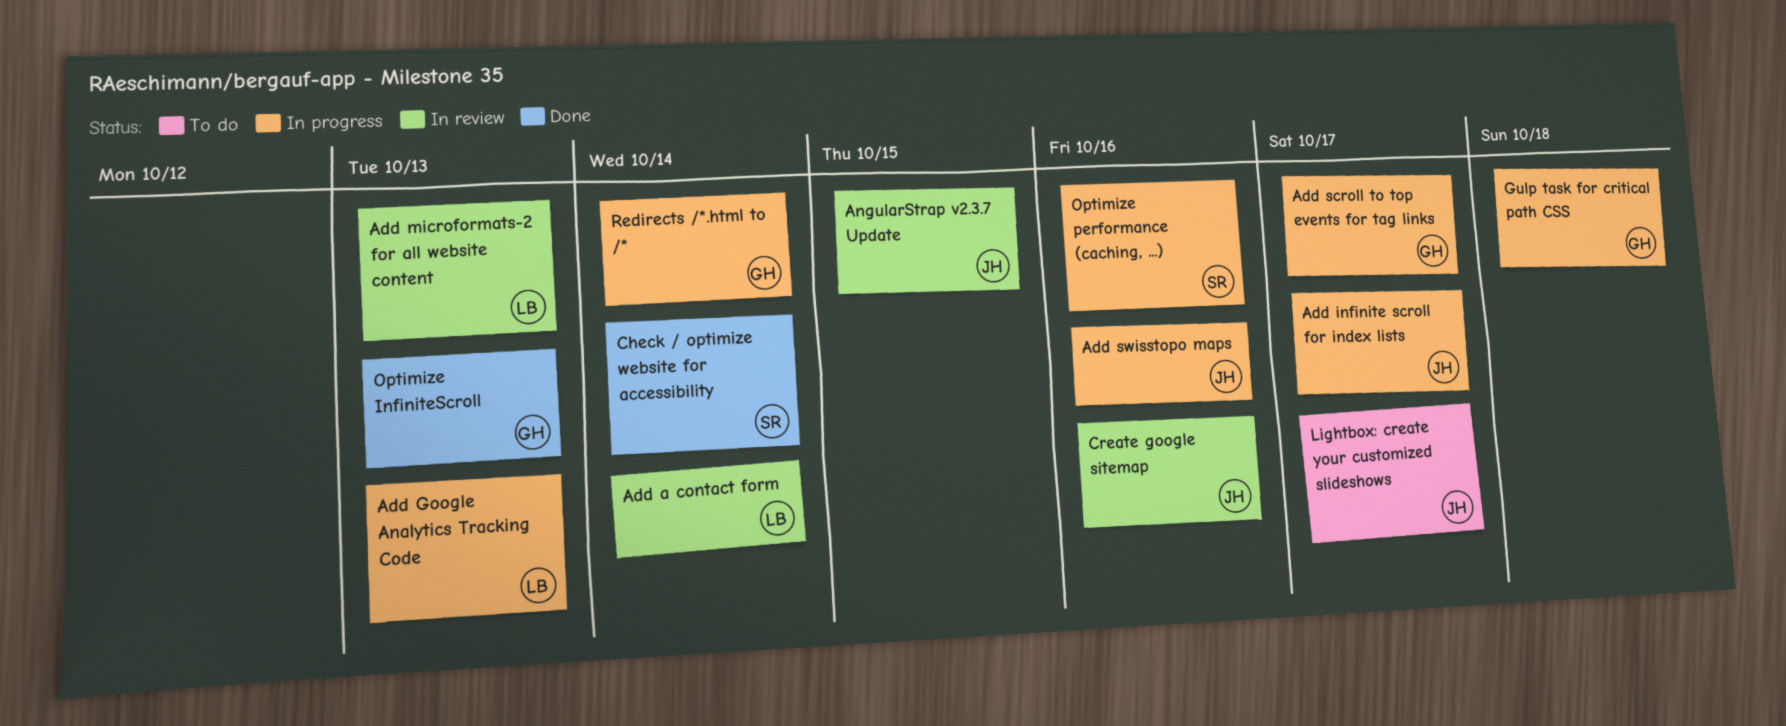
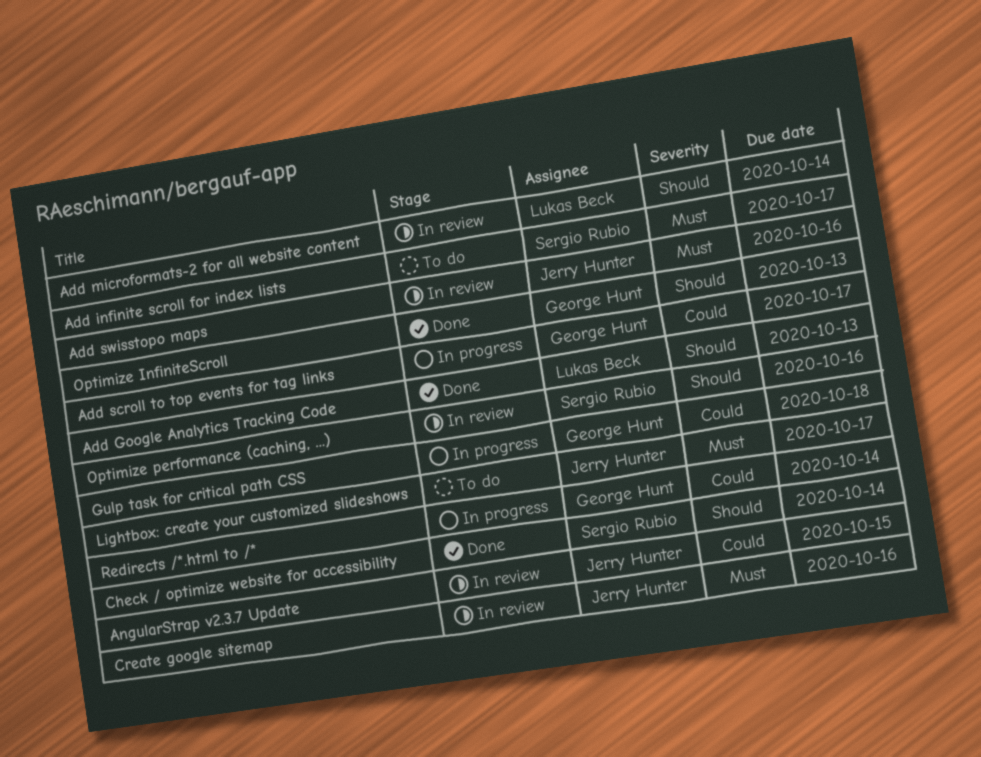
Add a contact form: present -> none
Add Google Analytics Tracking Code, status: In progress -> Done
Add infinite scroll for index lists, status: In progress -> To do
Add infinite scroll for index lists, owner: Jerry Hunter -> Sergio Rubio
Add microformats-2 for all website content, due: Oct 13 -> Oct 14
Add swisstopo maps, status: In progress -> In review
Optimize performance (caching, ...), status: In progress -> In review

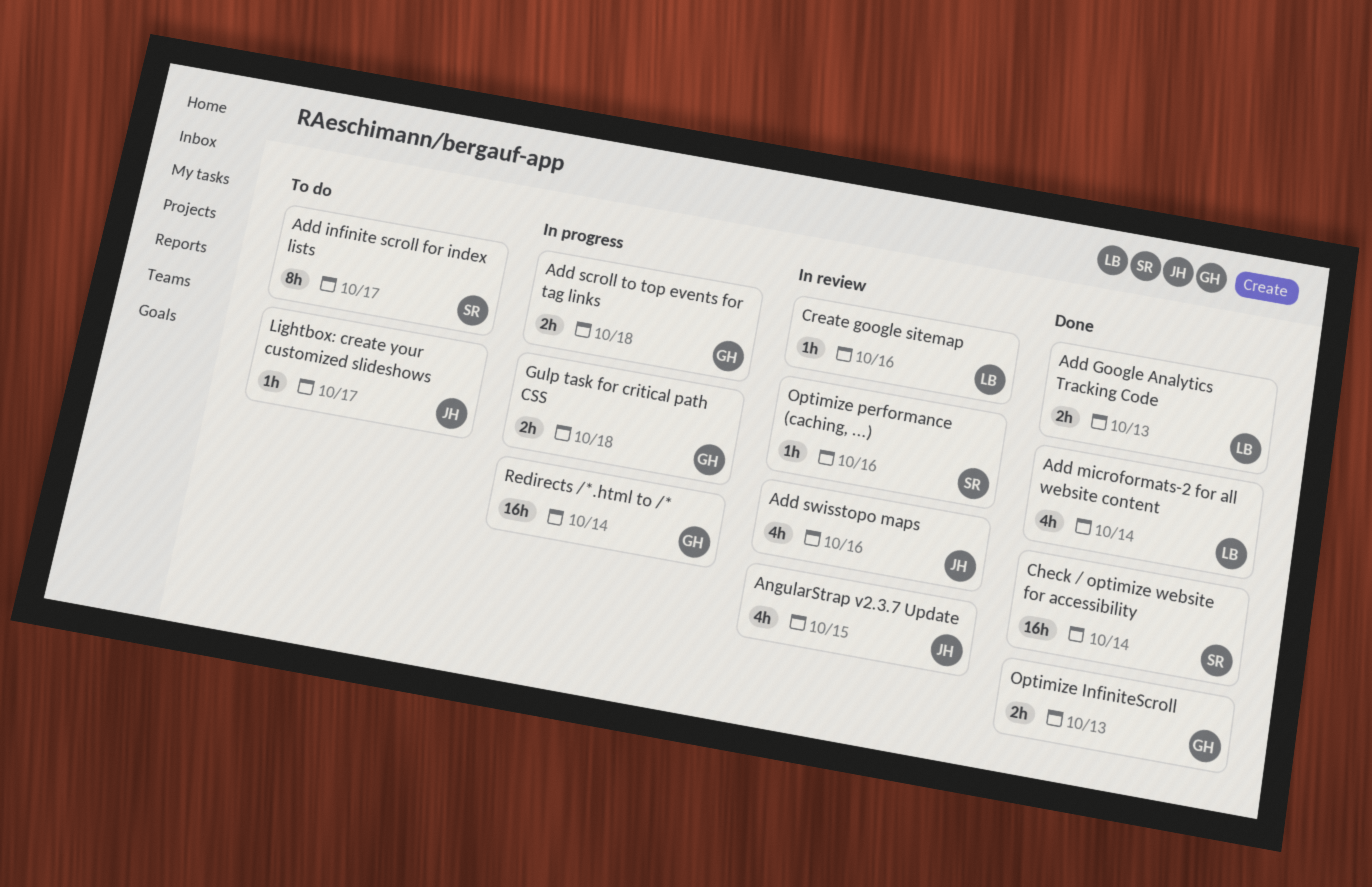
Add microformats-2 for all website content, status: In review -> Done
Add scroll to top events for tag links, due: Oct 17 -> Oct 18
Create google sitemap, owner: Jerry Hunter -> Lukas Beck

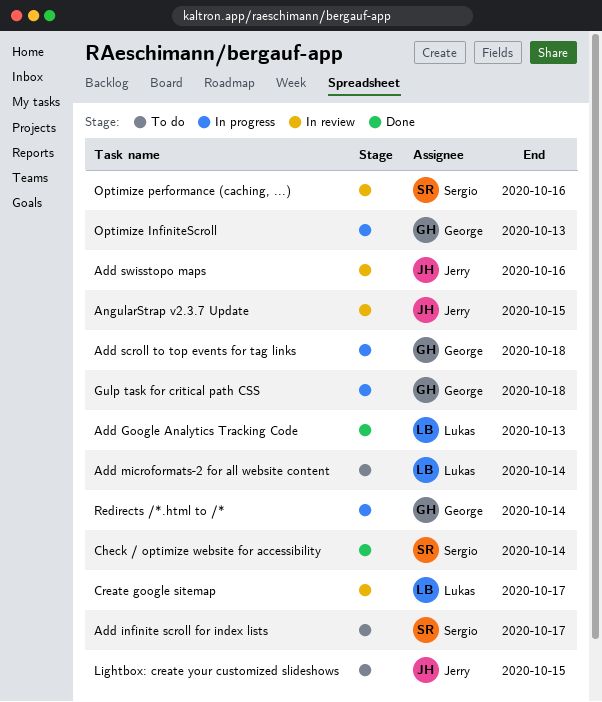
Add microformats-2 for all website content, status: Done -> To do
Create google sitemap, due: Oct 16 -> Oct 17
Lightbox: create your customized slideshows, due: Oct 17 -> Oct 15
Optimize InfiniteScroll, status: Done -> In progress

